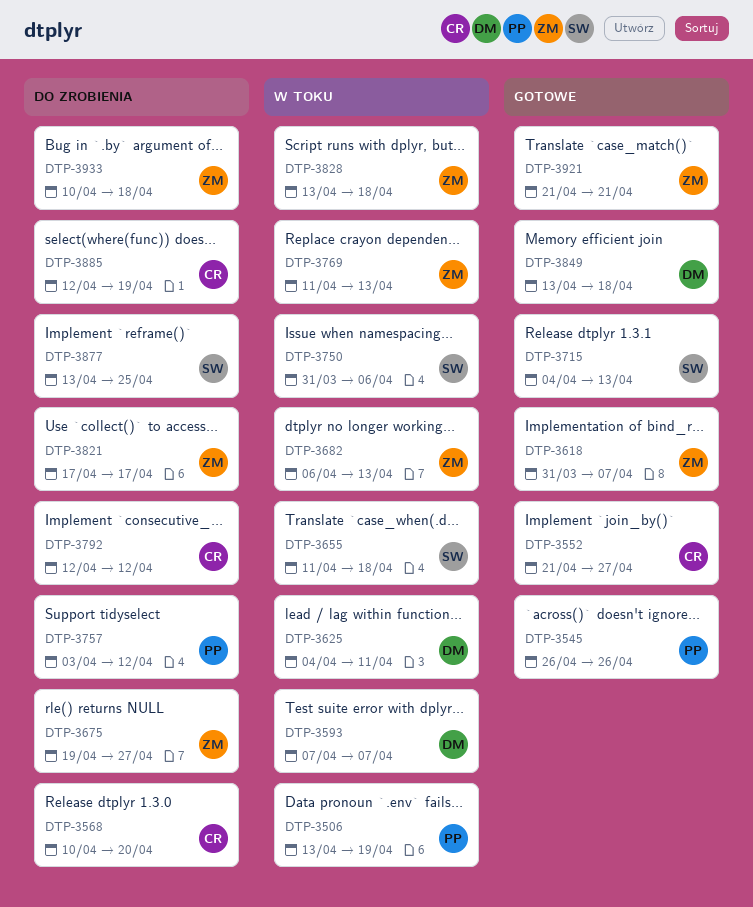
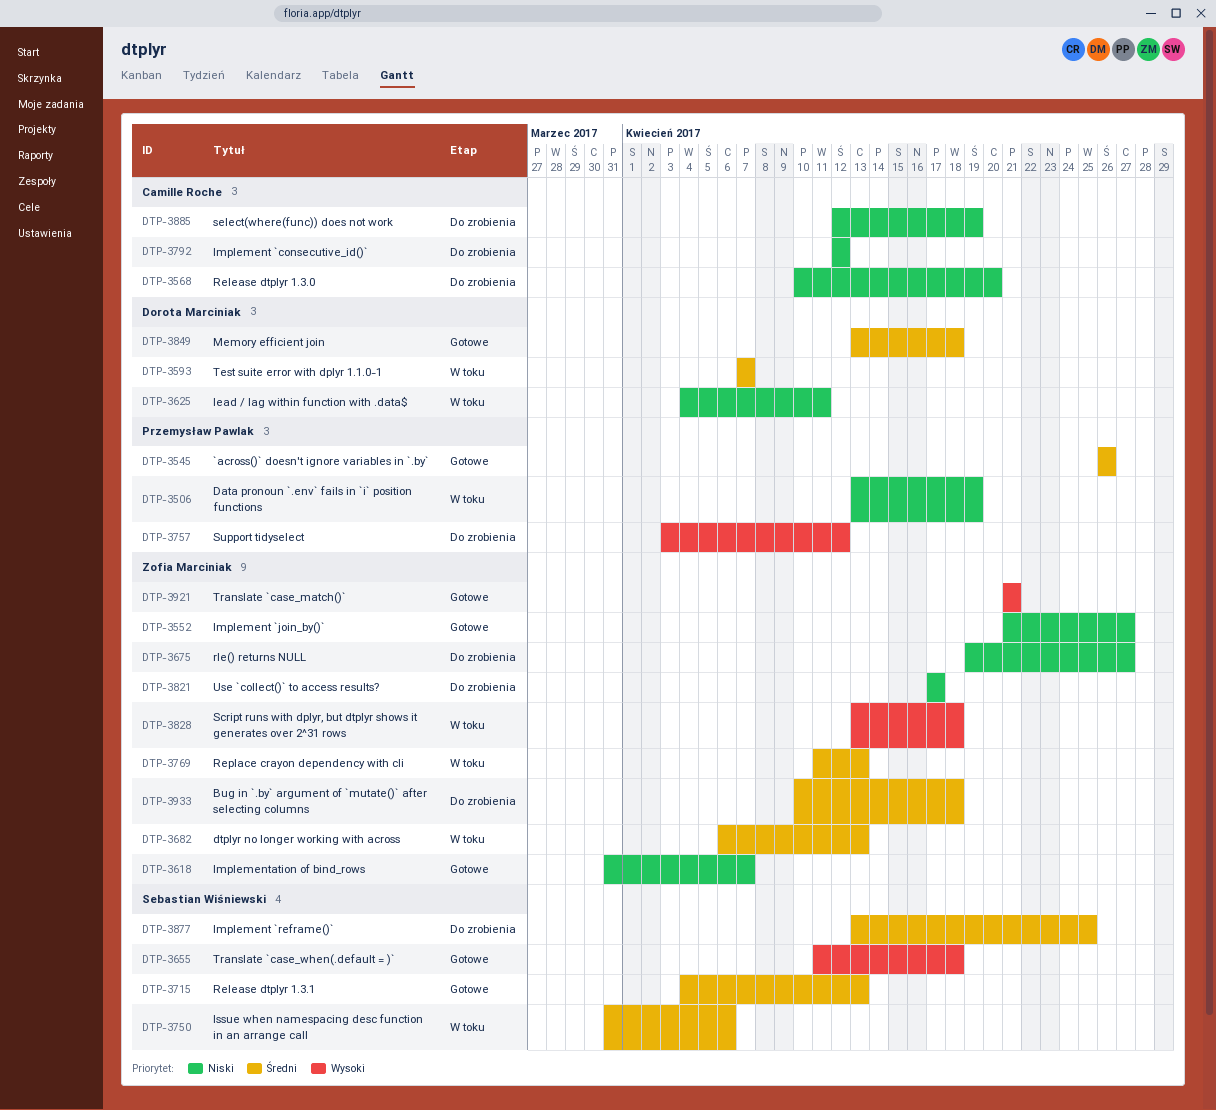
DTP-3552, owner: Camille Roche -> Zofia Marciniak
DTP-3655, status: W toku -> Gotowe

